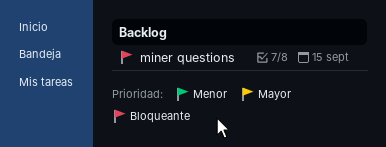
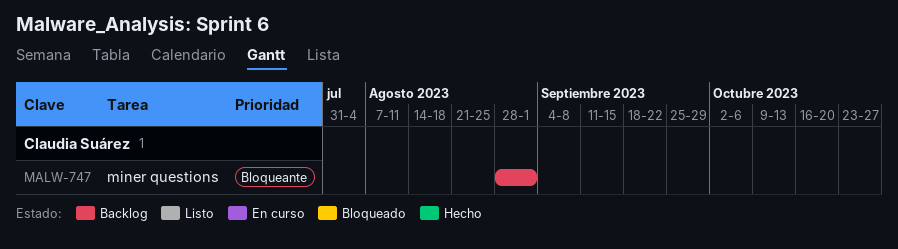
miner questions, due: Sep 15 -> Sep 1

